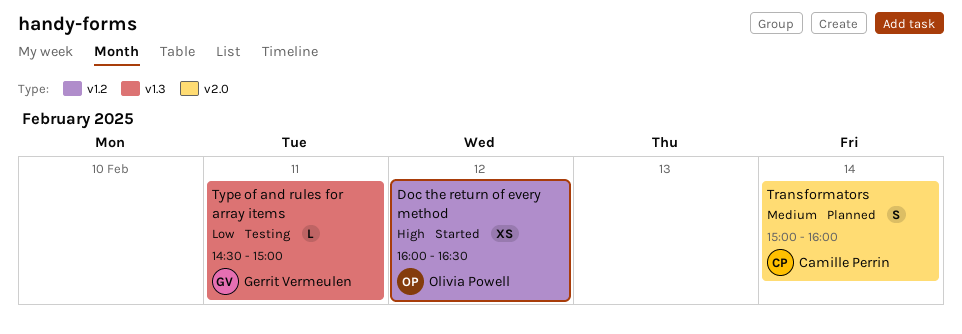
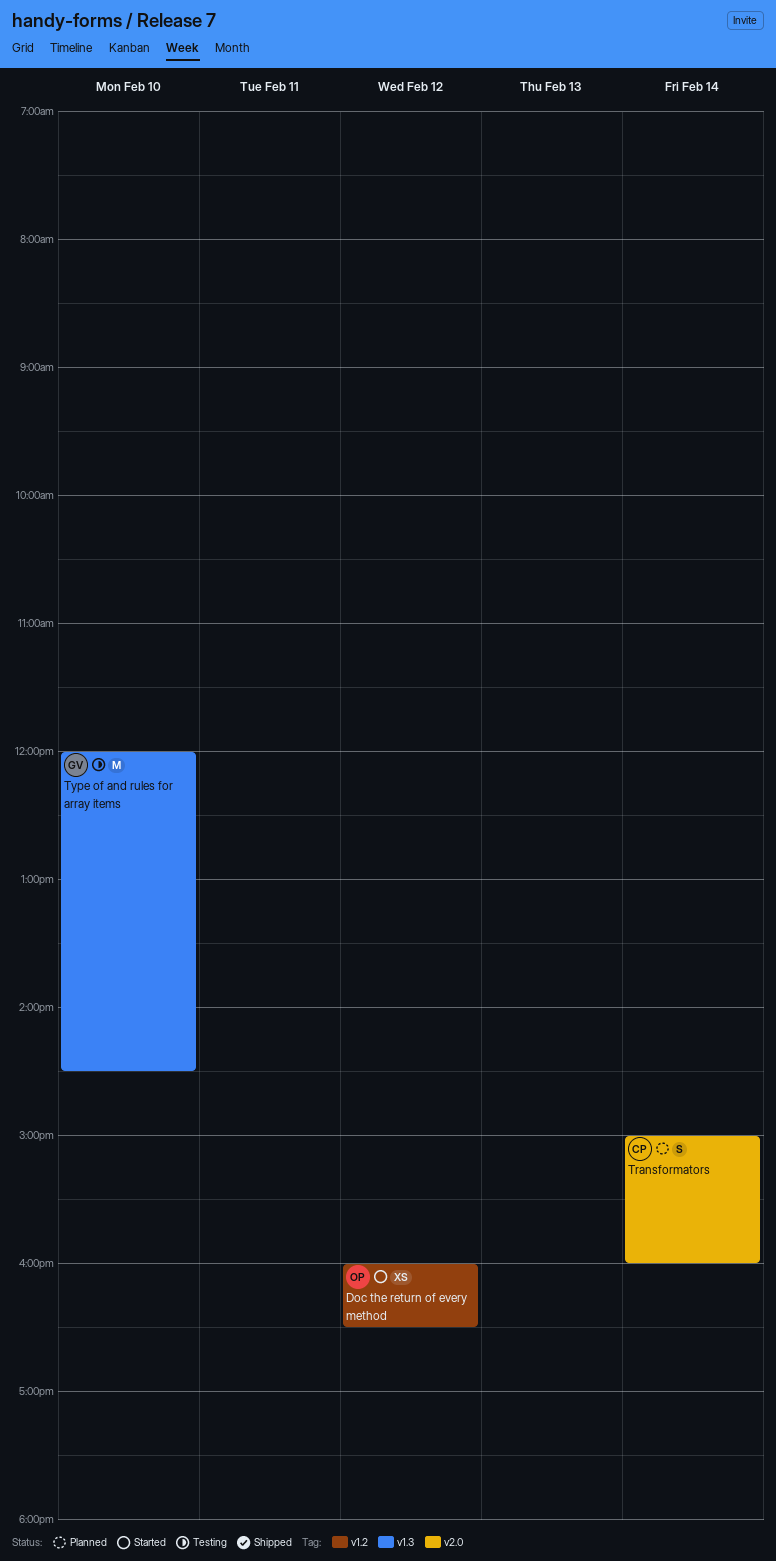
Type of and rules for array items, estimate: L -> M
Type of and rules for array items, day: Feb 11 -> Feb 10
Type of and rules for array items, begins: 14:30 -> 12:00
Type of and rules for array items, ends: 15:00 -> 14:30

